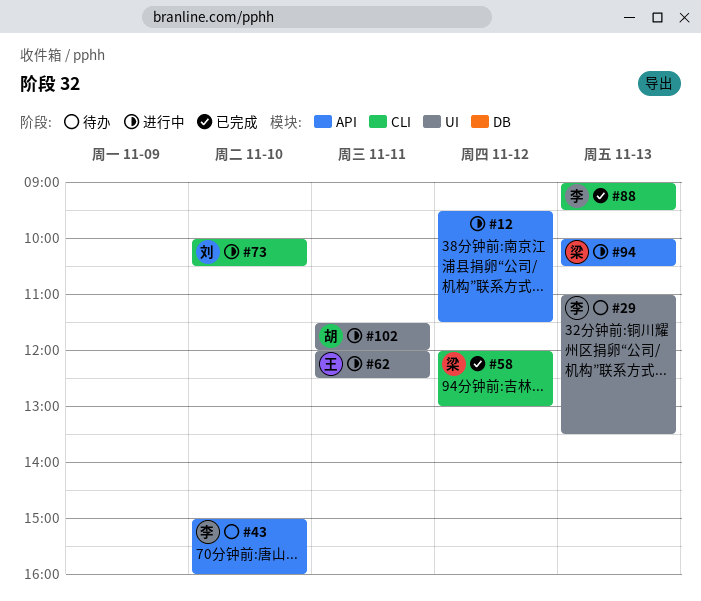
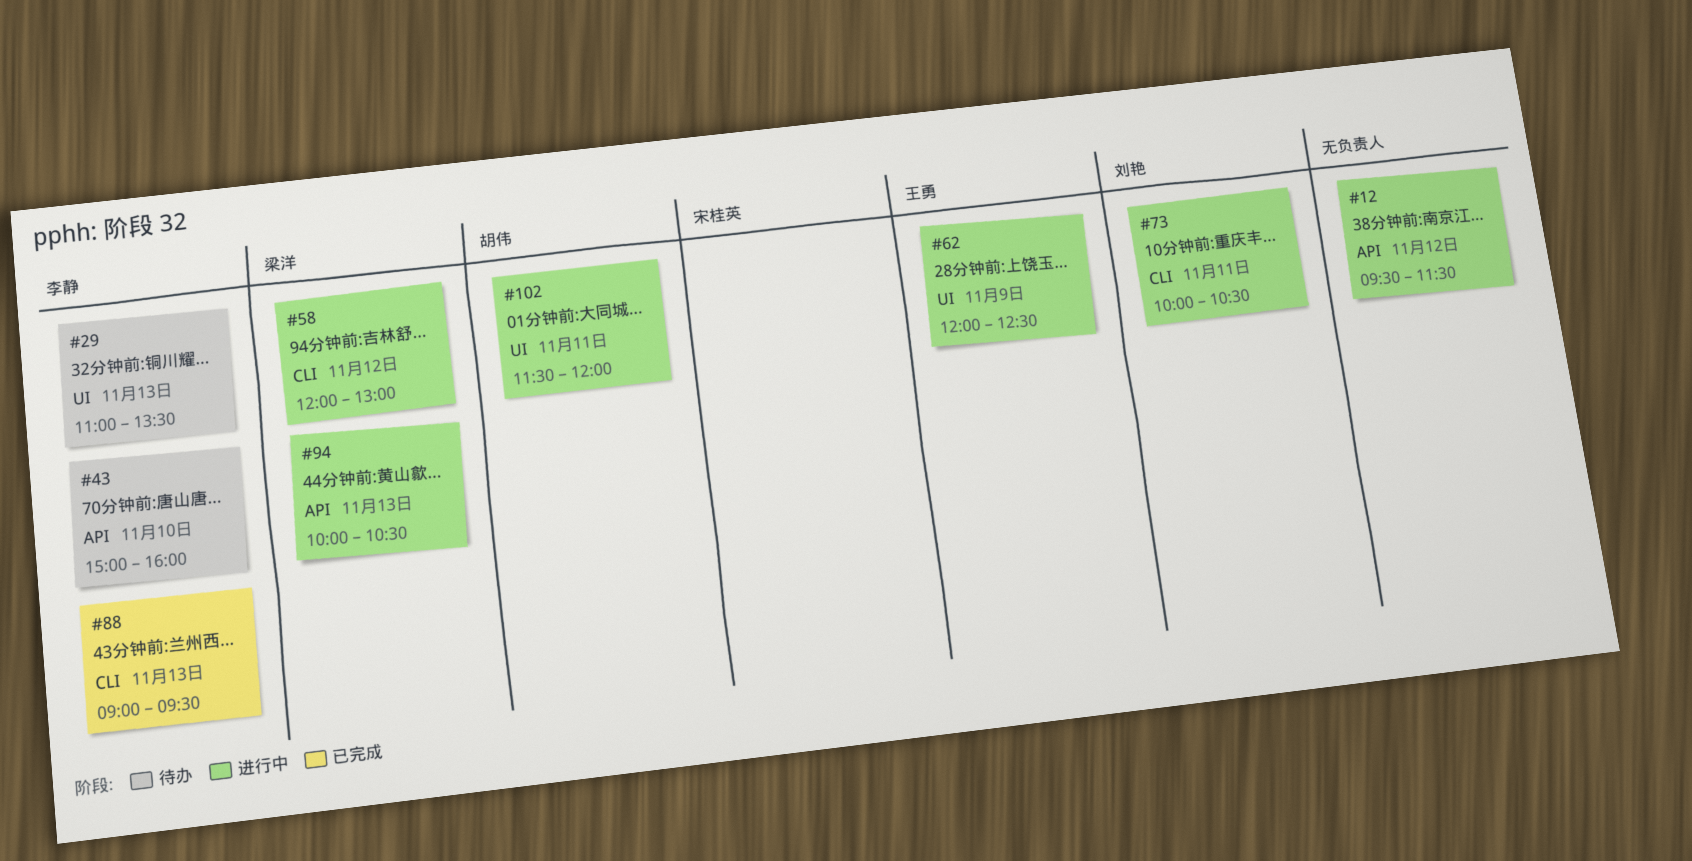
#58, status: 已完成 -> 进行中
#62, day: Nov 11 -> Nov 9
#73, day: Nov 10 -> Nov 11

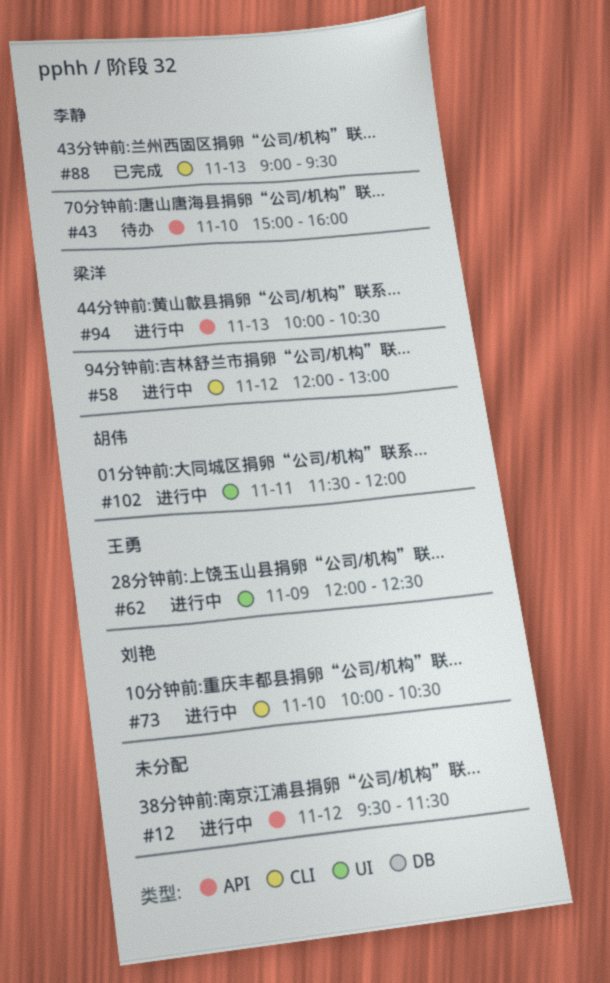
#29: present -> none
#73, day: Nov 11 -> Nov 10

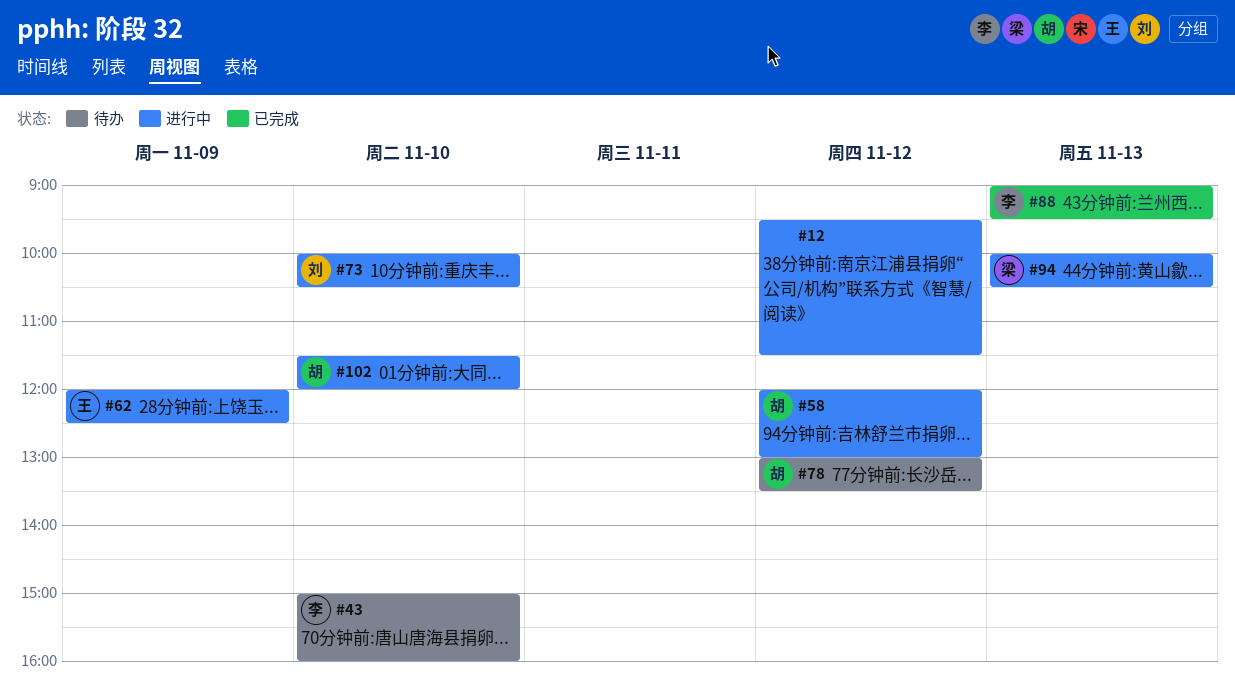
#58, owner: 梁洋 -> 胡伟
#78: none -> present
#102, day: Nov 11 -> Nov 10

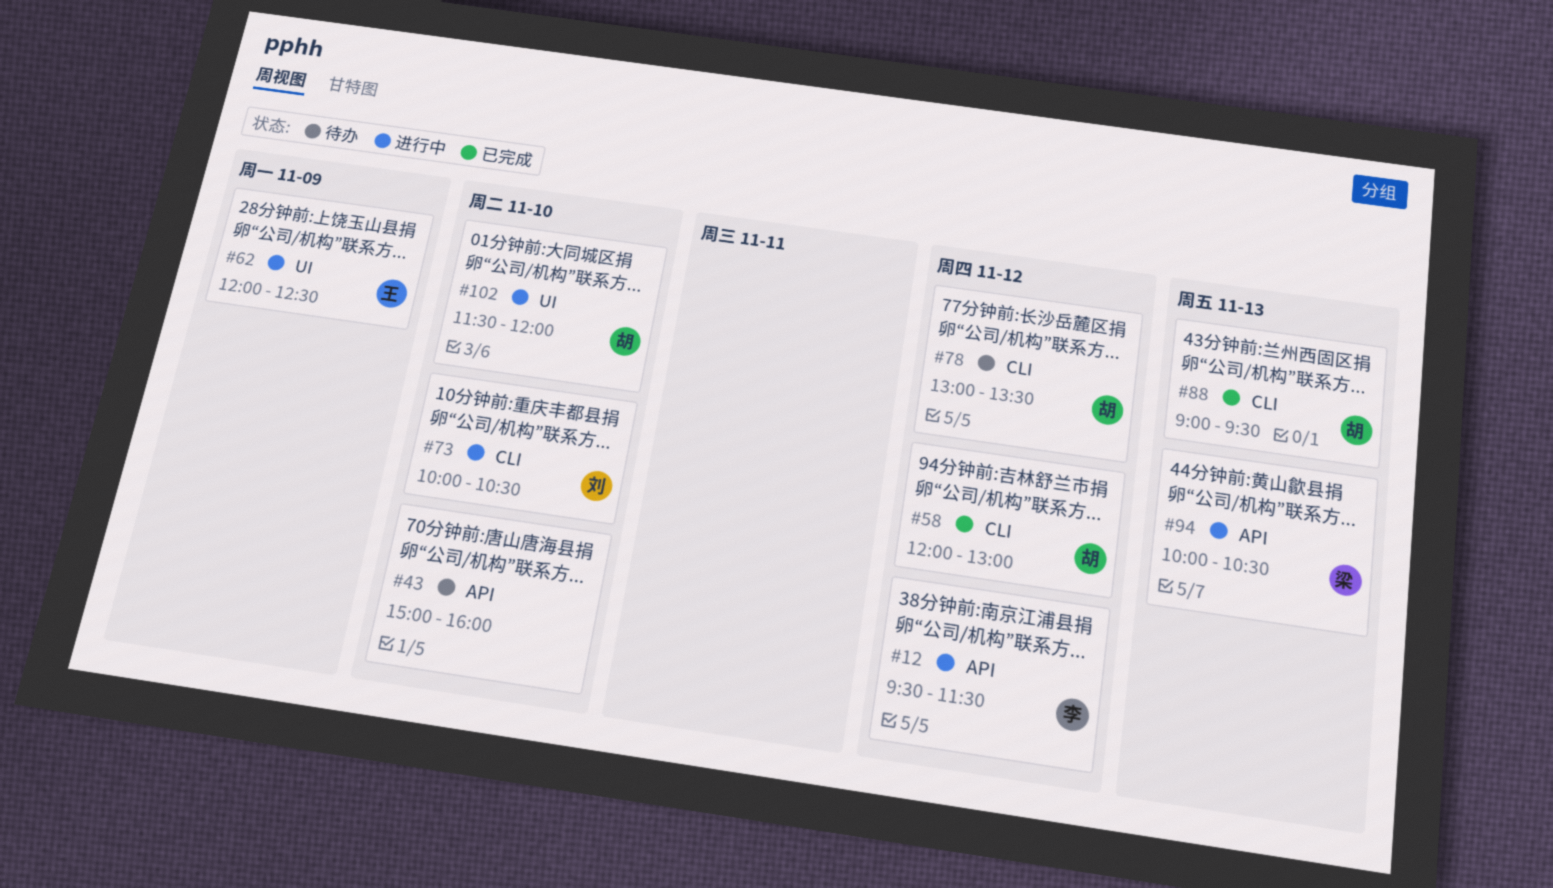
#12, owner: none -> 李
#43, owner: 李 -> none
#58, status: 进行中 -> 已完成
#88, owner: 李 -> 胡

